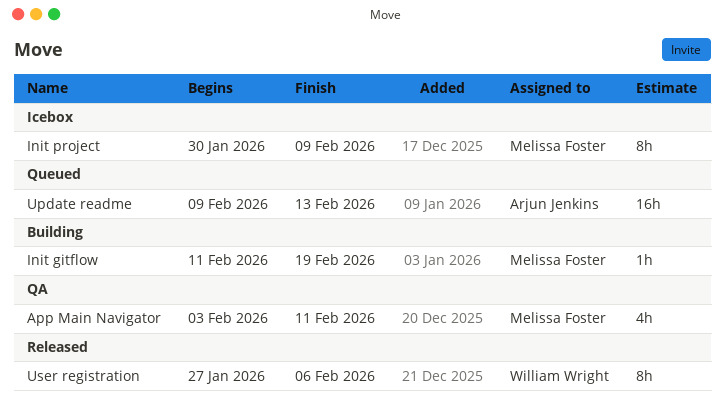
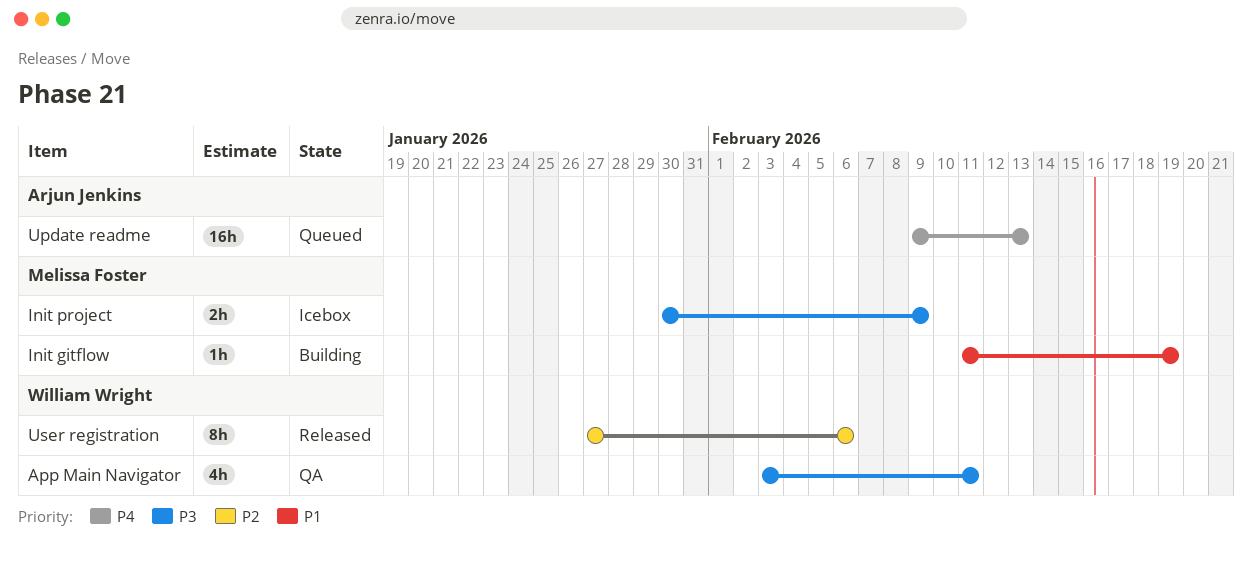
App Main Navigator, owner: Melissa Foster -> William Wright
Init project, estimate: 8h -> 2h

